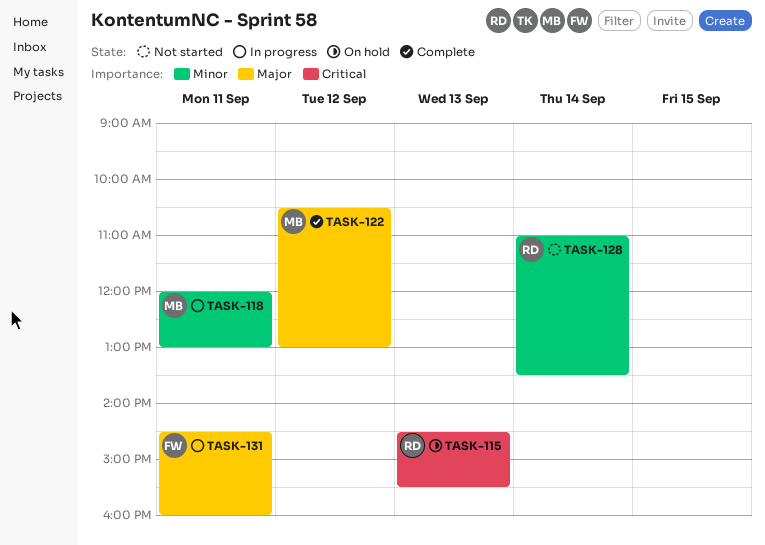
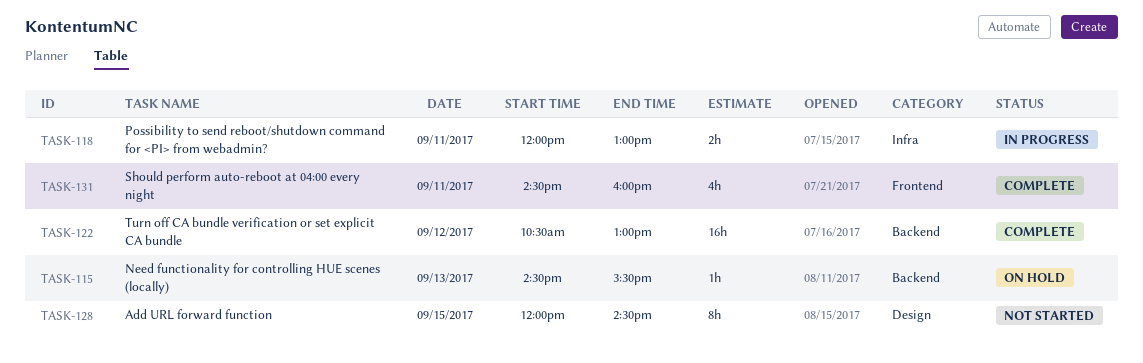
TASK-128, day: Sep 14 -> Sep 15
TASK-128, begins: 11:00 -> 12:00
TASK-128, ends: 13:30 -> 14:30
TASK-131, status: In progress -> Complete

